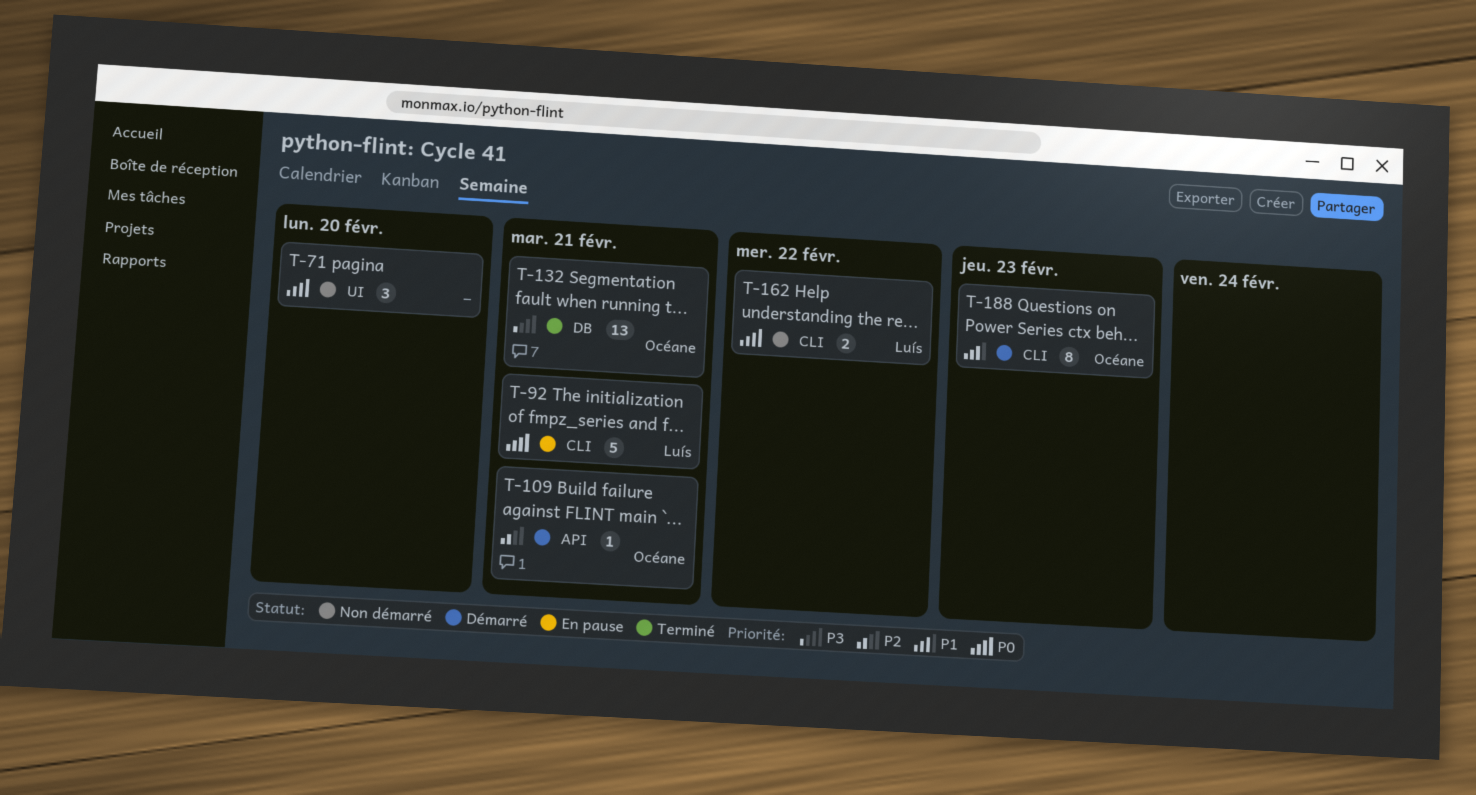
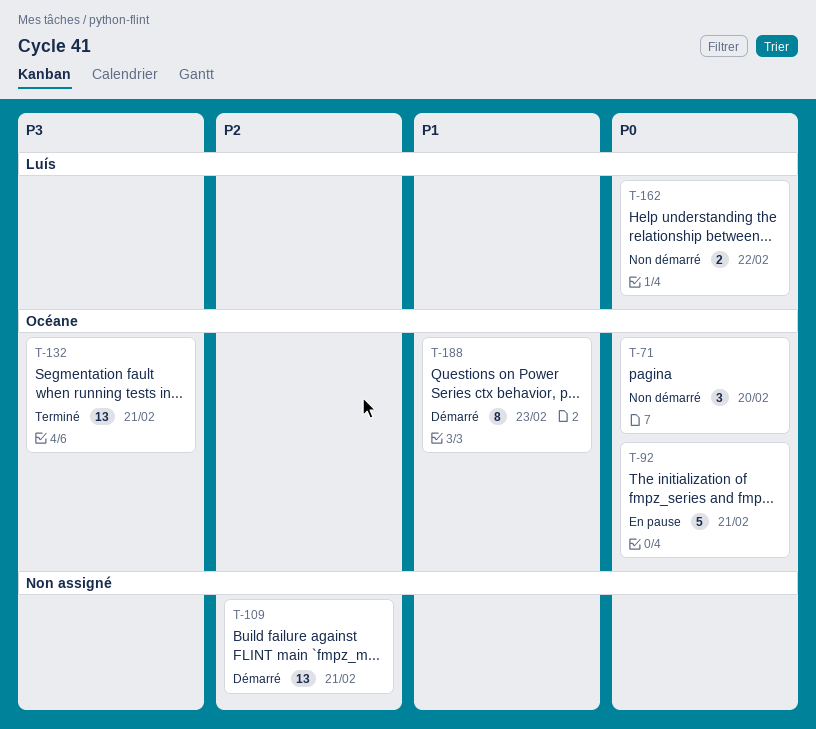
T-71, owner: none -> Océane
T-92, owner: Luís -> Océane
T-109, owner: Océane -> none
T-109, estimate: 1 -> 13

